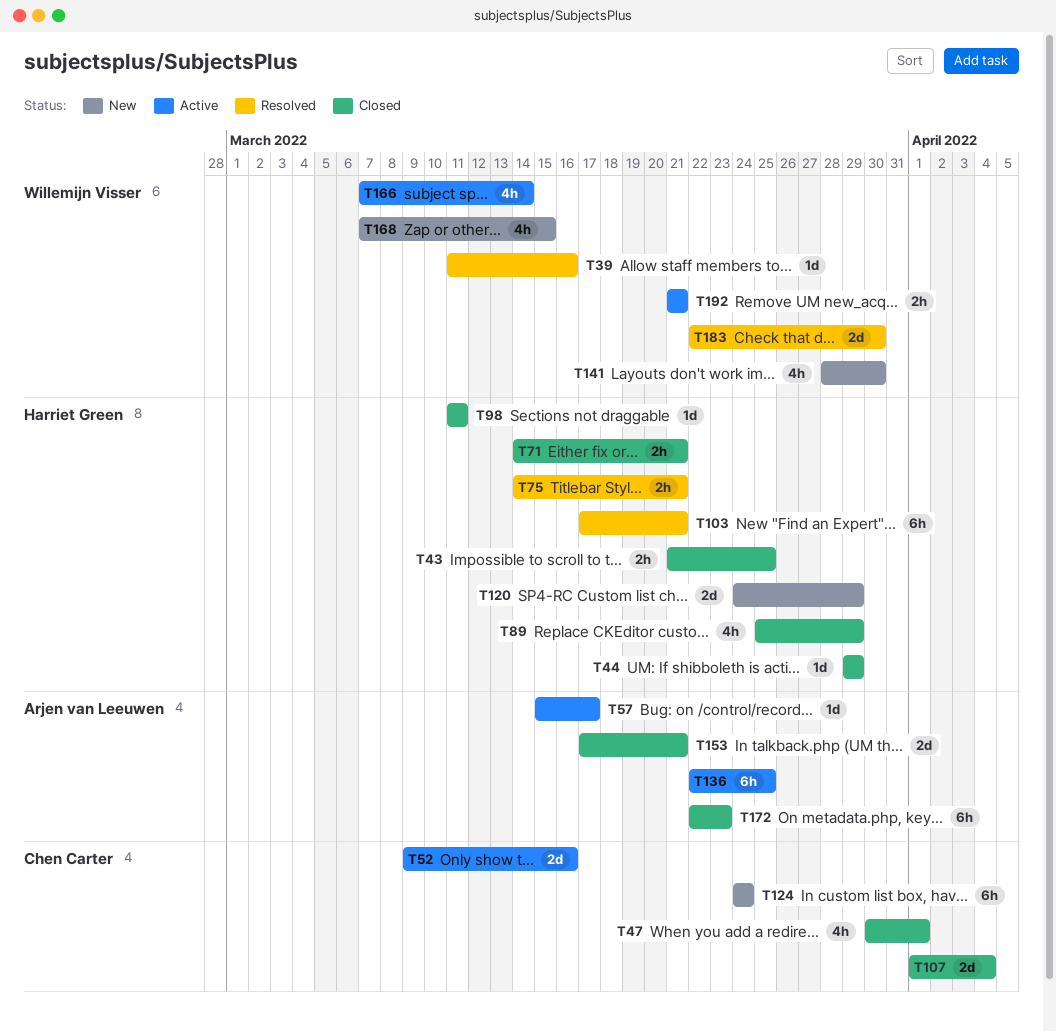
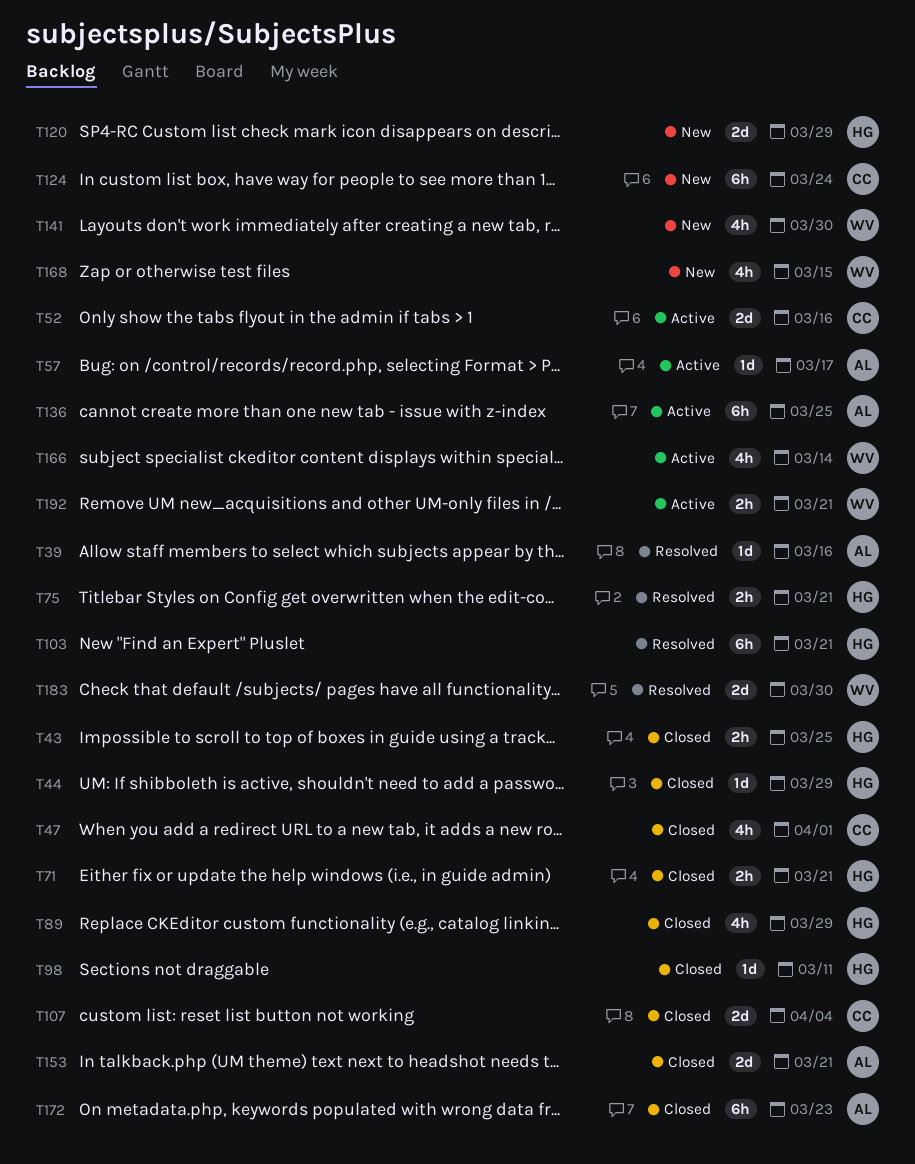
T39, owner: Willemijn Visser -> Arjen van Leeuwen

